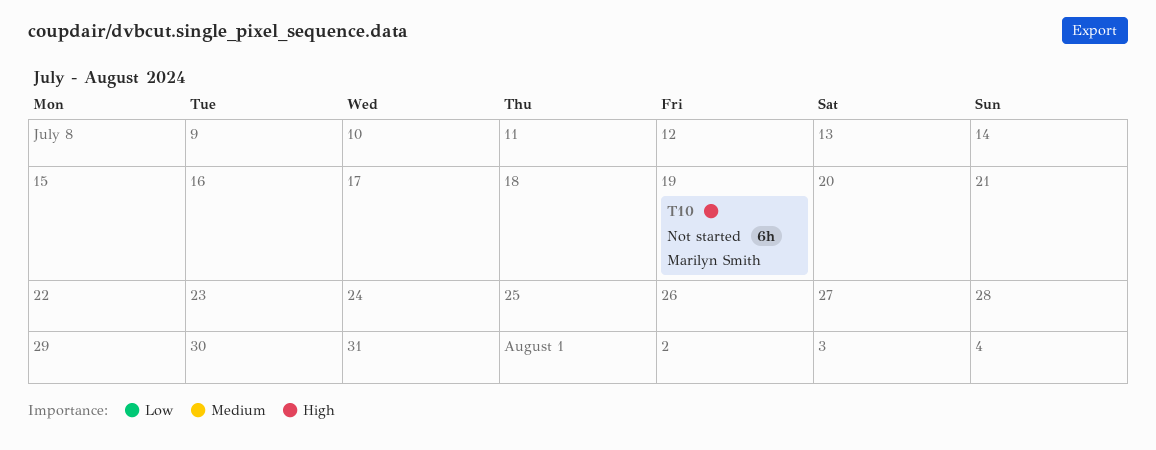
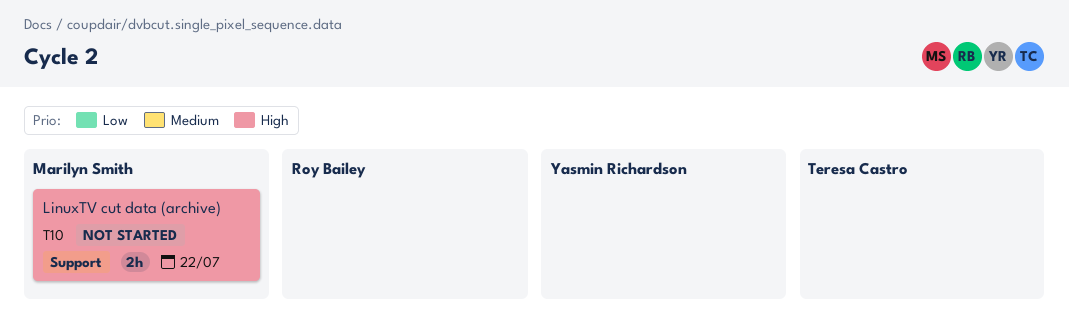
T10, estimate: 6h -> 2h
T10, due: Jul 19 -> Jul 22

